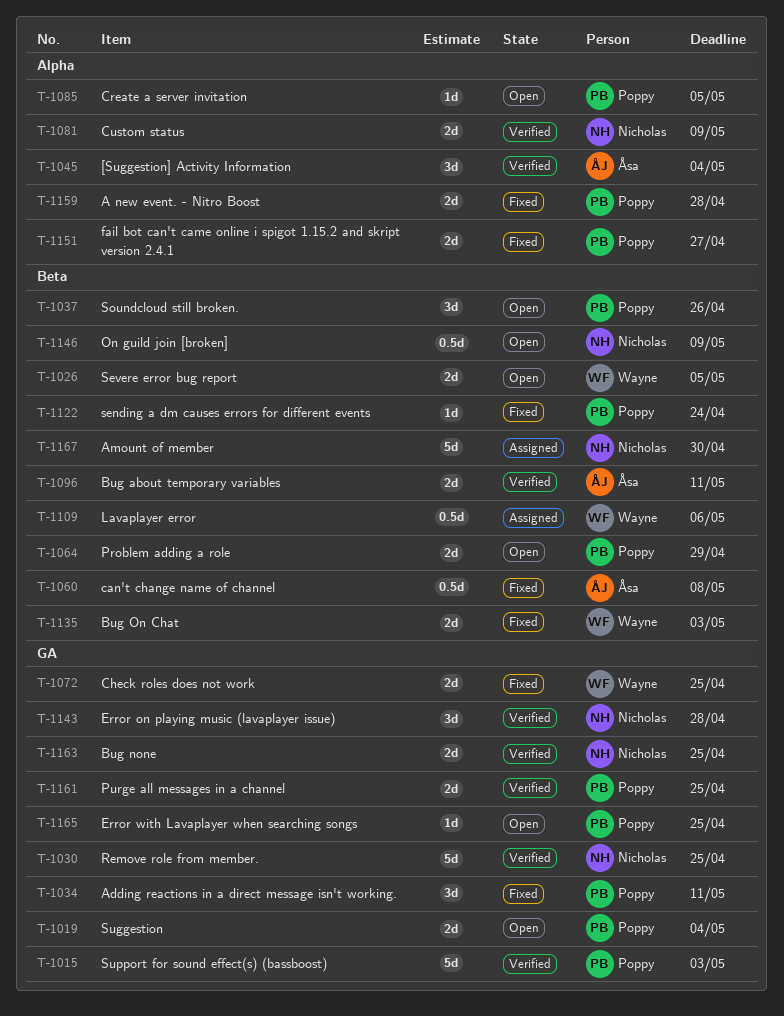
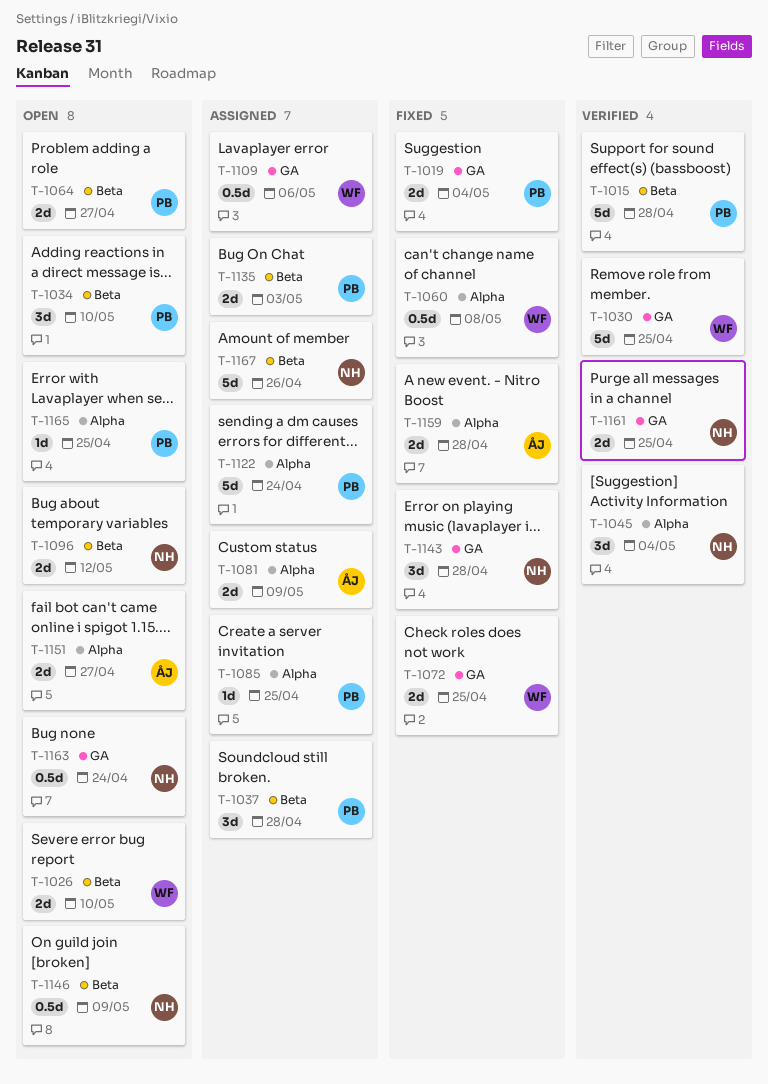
T-1015, label: GA -> Beta
T-1015, due: May 3 -> Apr 28
T-1019, status: Open -> Fixed
T-1026, due: May 5 -> May 10
T-1030, owner: Nicholas -> Wayne
T-1034, status: Fixed -> Open
T-1034, label: GA -> Beta
T-1034, due: May 11 -> May 10
T-1037, status: Open -> Assigned
T-1037, due: Apr 26 -> Apr 28
T-1045, owner: Åsa -> Nicholas
T-1060, owner: Åsa -> Wayne
T-1060, label: Beta -> Alpha
T-1064, due: Apr 29 -> Apr 27
T-1081, status: Verified -> Assigned
T-1081, owner: Nicholas -> Åsa
T-1085, status: Open -> Assigned
T-1085, due: May 5 -> Apr 25
T-1096, status: Verified -> Open
T-1096, owner: Åsa -> Nicholas
T-1096, due: May 11 -> May 12
T-1109, label: Beta -> GA
T-1122, status: Fixed -> Assigned
T-1122, label: Beta -> Alpha
T-1122, estimate: 1d -> 5d
T-1135, status: Fixed -> Assigned
T-1135, owner: Wayne -> Poppy
T-1143, status: Verified -> Fixed
T-1151, status: Fixed -> Open
T-1151, owner: Poppy -> Åsa
T-1159, owner: Poppy -> Åsa
T-1161, owner: Poppy -> Nicholas
T-1163, status: Verified -> Open
T-1163, estimate: 2d -> 0.5d
T-1163, due: Apr 25 -> Apr 24
T-1165, label: GA -> Alpha
T-1167, due: Apr 30 -> Apr 26

